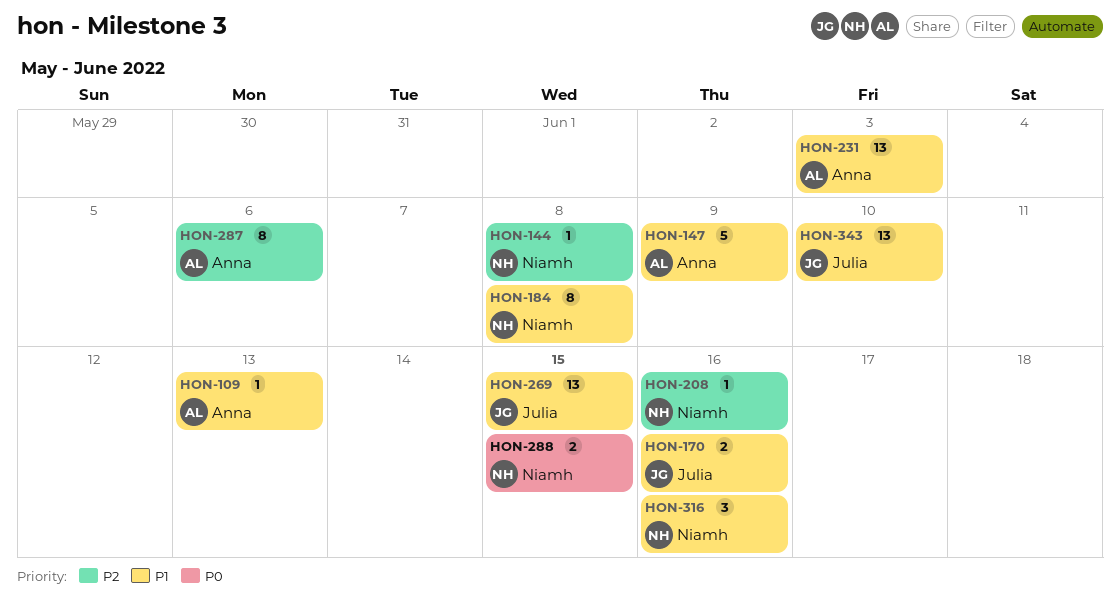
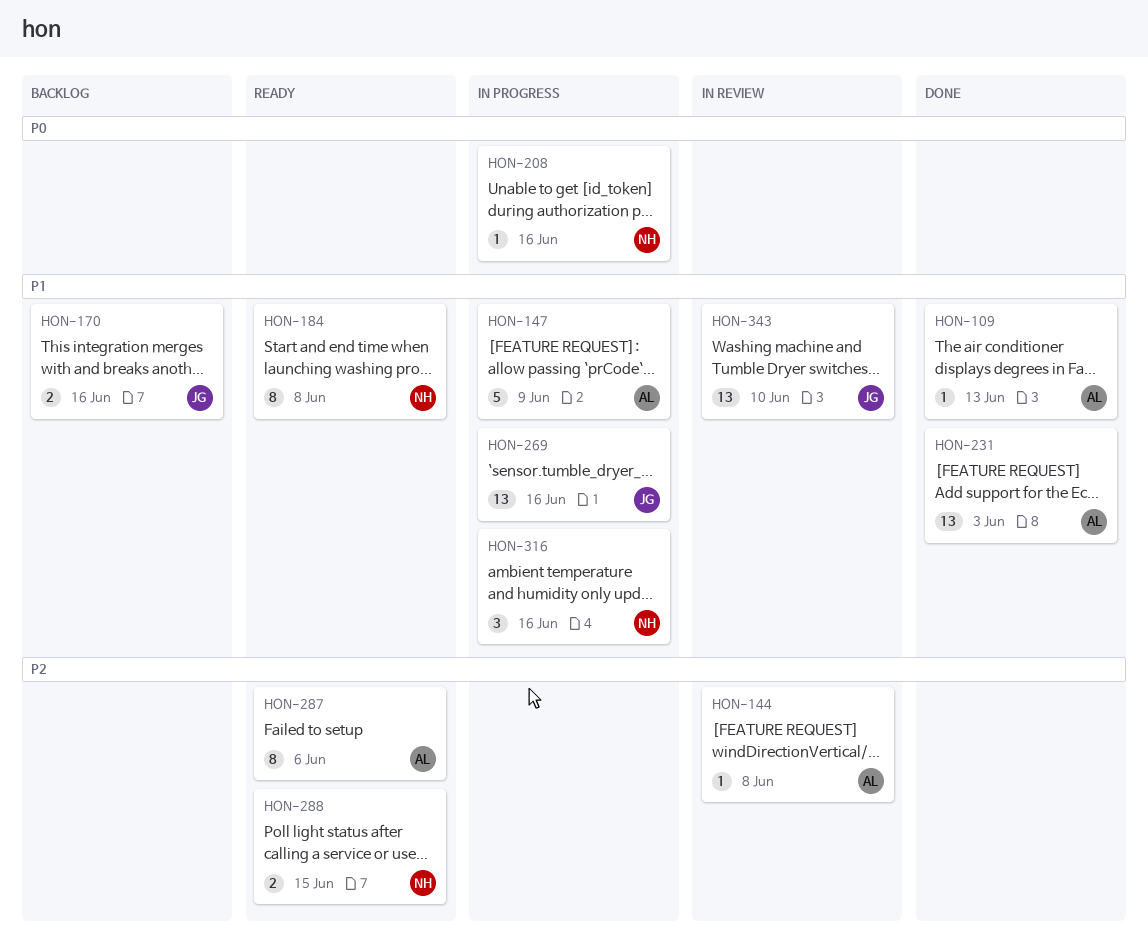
HON-144, owner: Niamh -> Anna
HON-208, priority: P2 -> P0
HON-269, due: Jun 15 -> Jun 16
HON-288, priority: P0 -> P2

